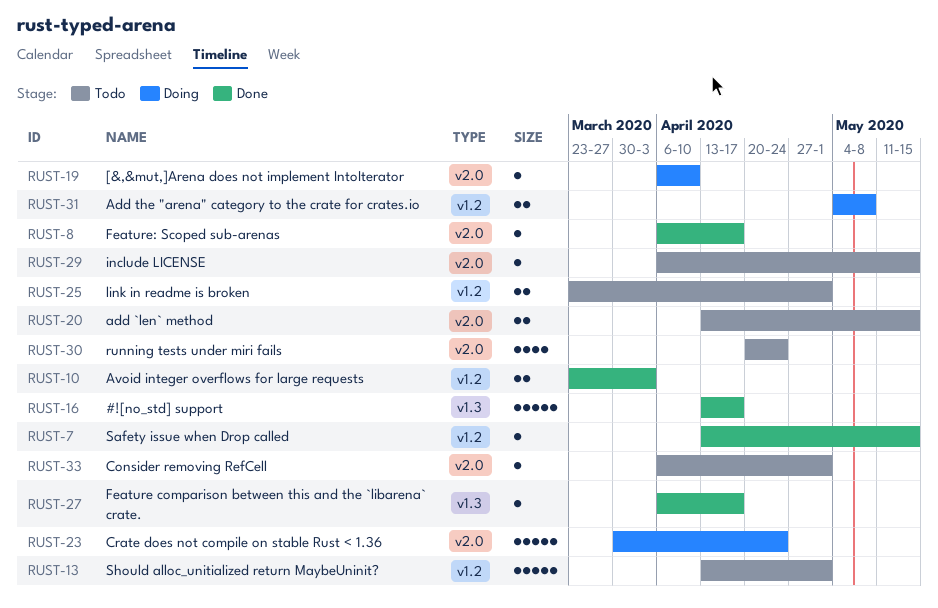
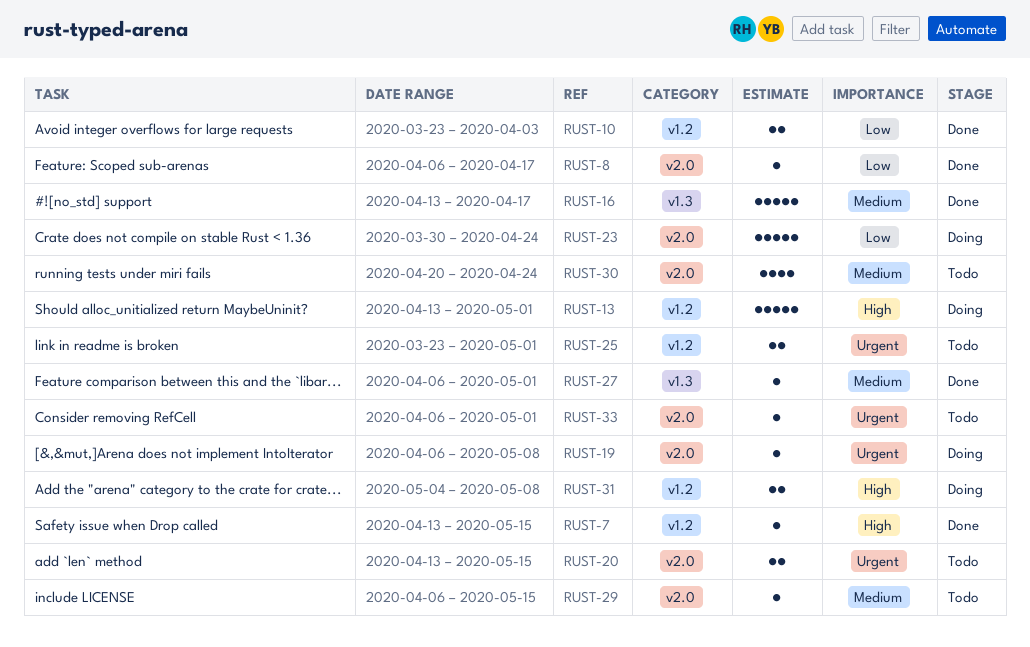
RUST-13, status: Todo -> Doing
RUST-19, due: Apr 10 -> May 8
RUST-27, due: Apr 17 -> May 1

